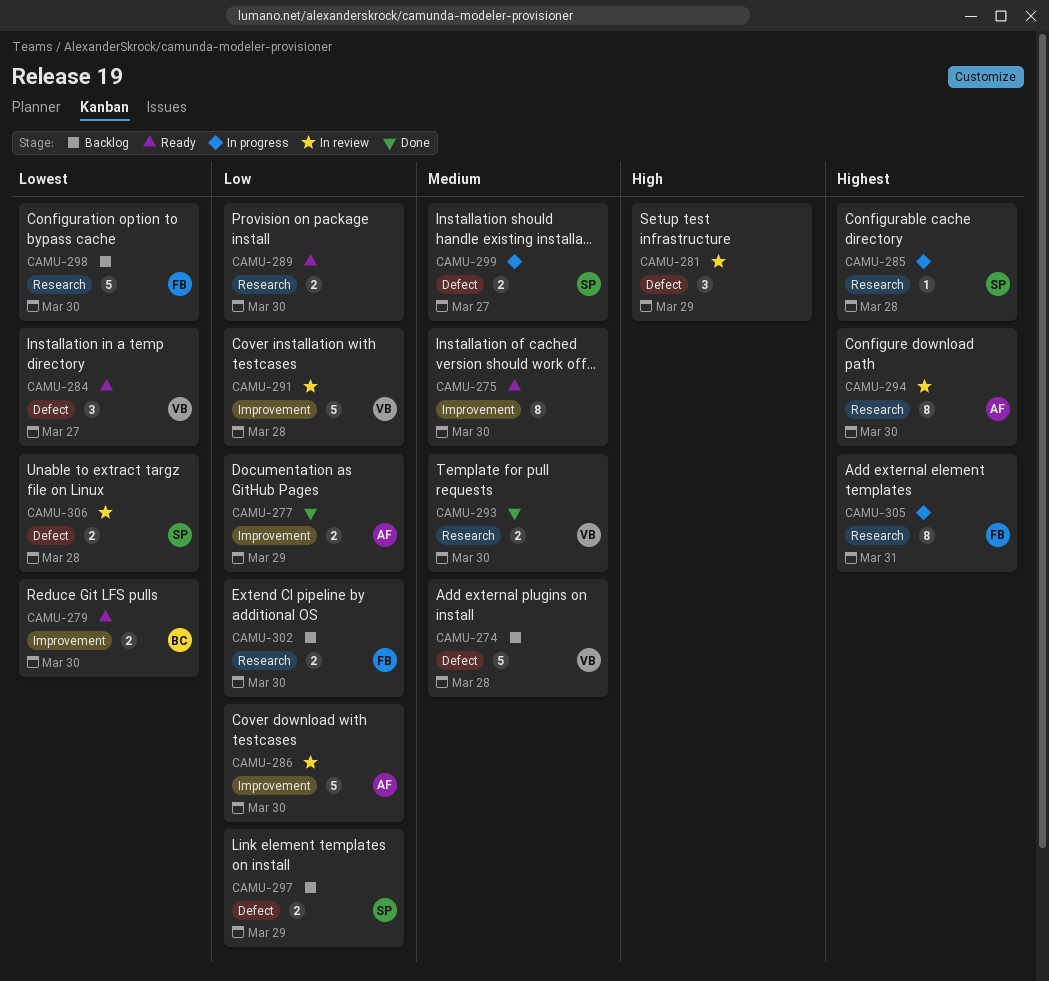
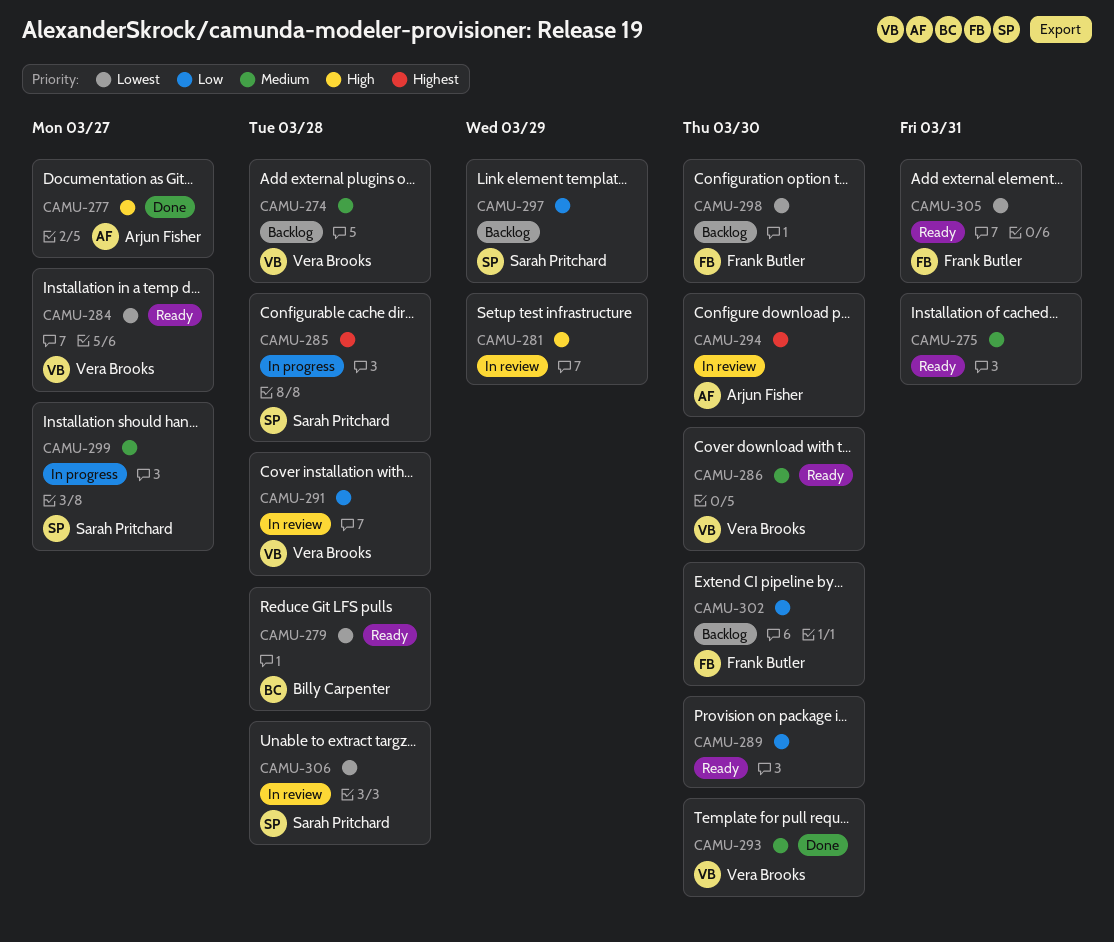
CAMU-275, due: Mar 30 -> Mar 31
CAMU-277, priority: Low -> High
CAMU-277, due: Mar 29 -> Mar 27
CAMU-279, due: Mar 30 -> Mar 28
CAMU-286, status: In review -> Ready
CAMU-286, owner: Arjun Fisher -> Vera Brooks
CAMU-286, priority: Low -> Medium
CAMU-305, status: In progress -> Ready
CAMU-305, priority: Highest -> Lowest

